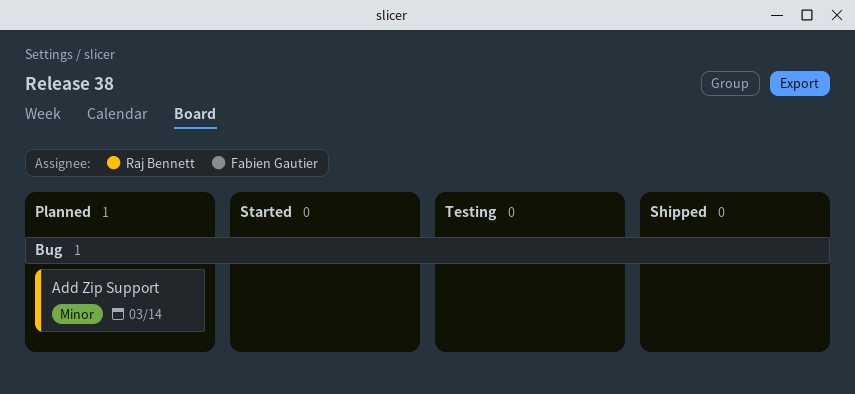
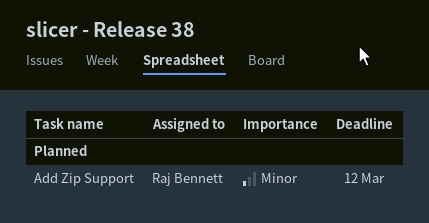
Add Zip Support, due: Mar 14 -> Mar 12

